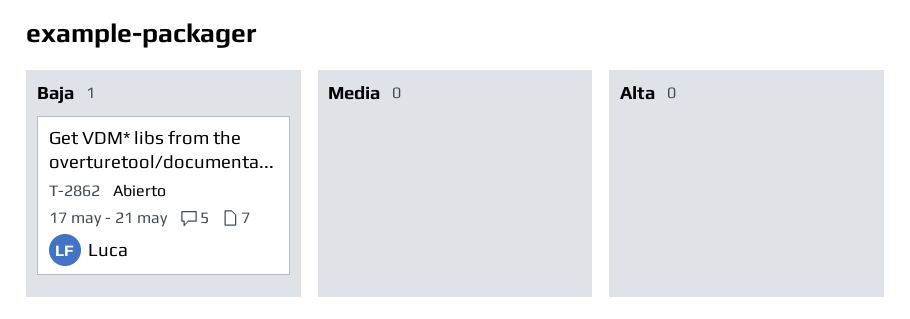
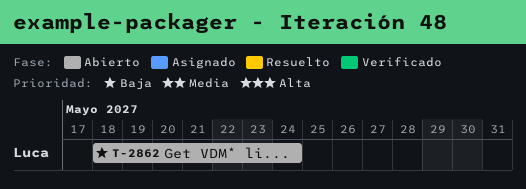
T-2862, start: May 17 -> May 18
T-2862, due: May 21 -> May 24

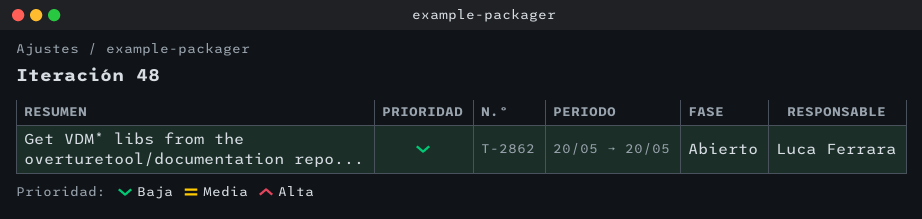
T-2862, start: May 18 -> May 20
T-2862, due: May 24 -> May 20

